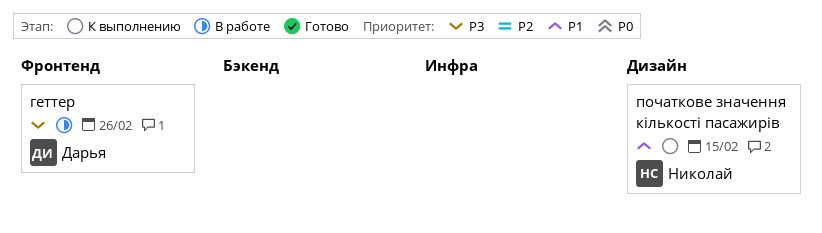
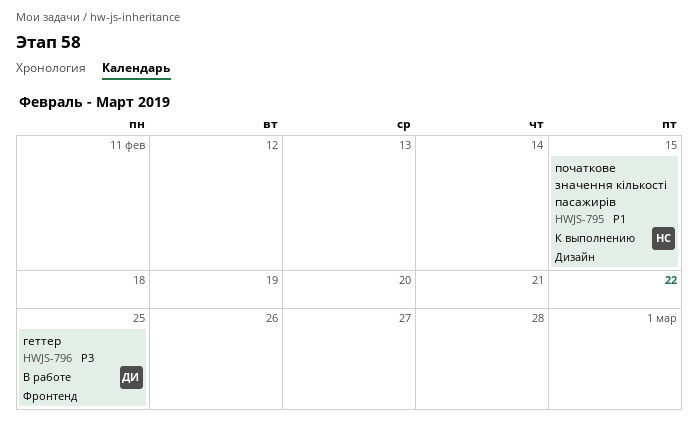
геттер, due: Feb 26 -> Feb 25

